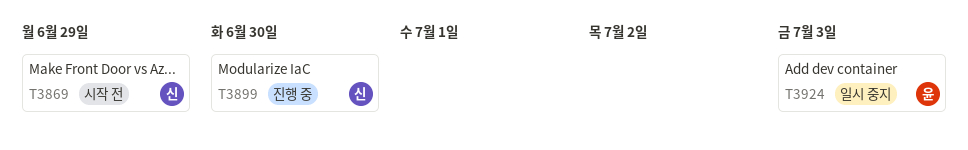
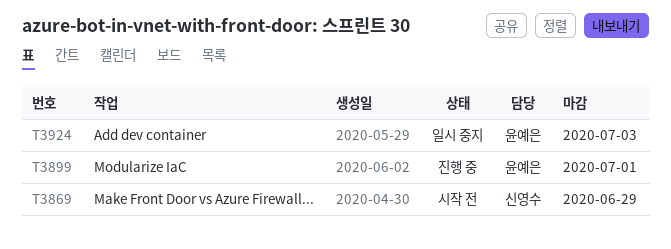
T3899, owner: 신영수 -> 윤예은
T3899, due: Jun 30 -> Jul 1

